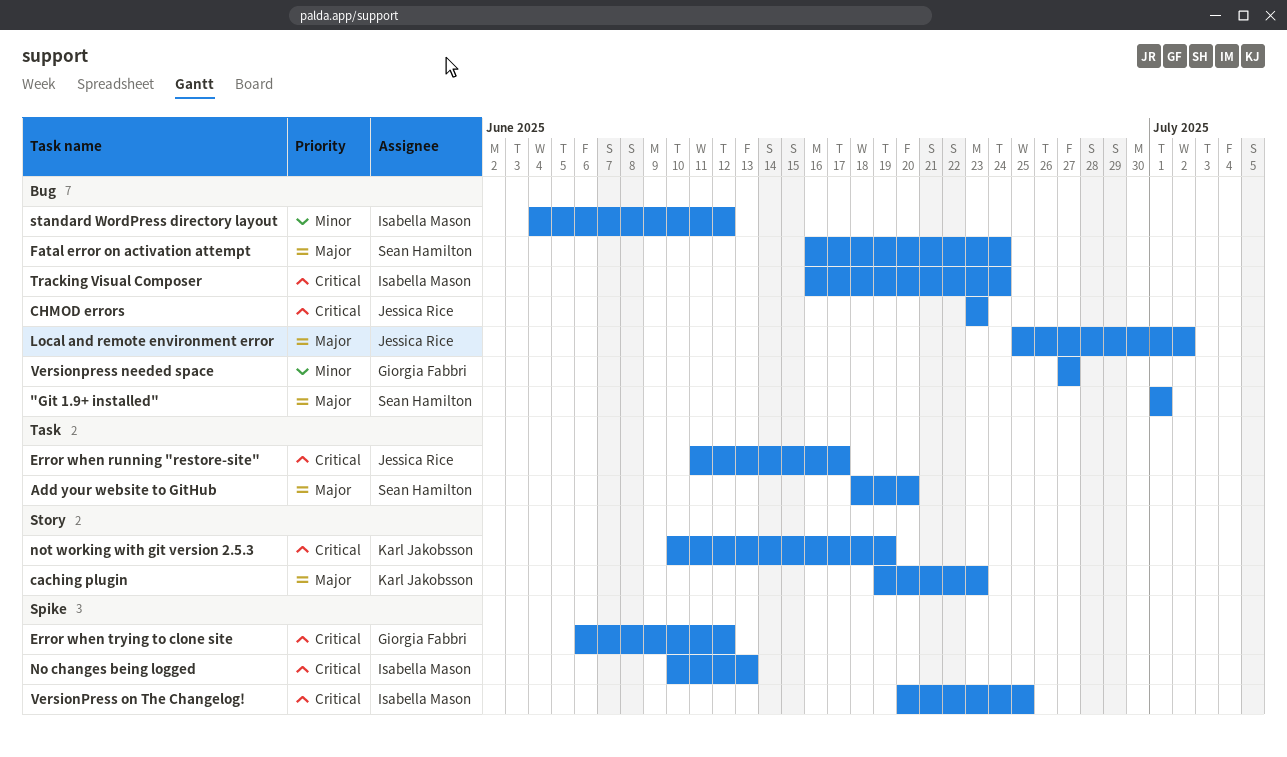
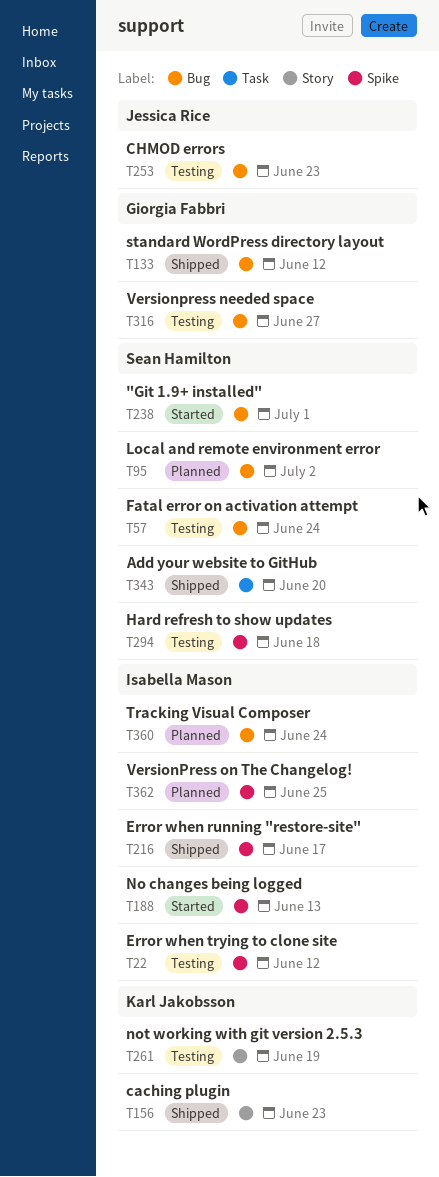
Error when running "restore-site", owner: Jessica Rice -> Isabella Mason
Error when running "restore-site", label: Task -> Spike
Error when trying to clone site, owner: Giorgia Fabbri -> Isabella Mason
Hard refresh to show updates: none -> present
Local and remote environment error, owner: Jessica Rice -> Sean Hamilton
standard WordPress directory layout, owner: Isabella Mason -> Giorgia Fabbri

